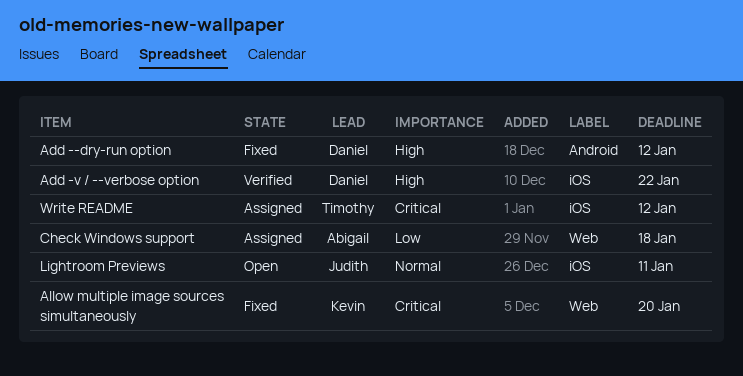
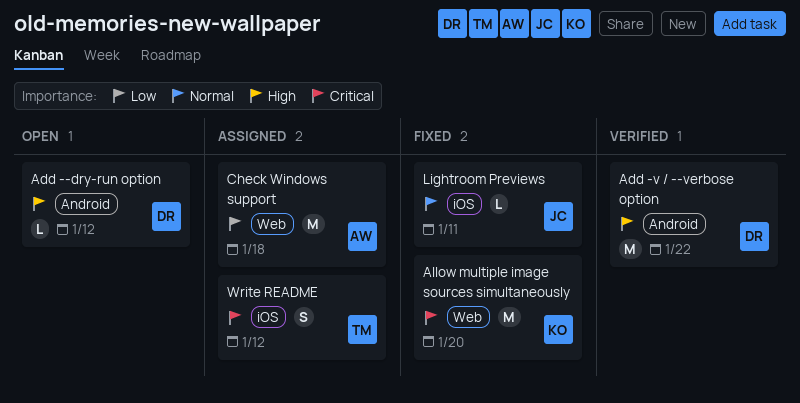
Add --dry-run option, status: Fixed -> Open
Add -v / --verbose option, label: iOS -> Android
Lightroom Previews, status: Open -> Fixed

